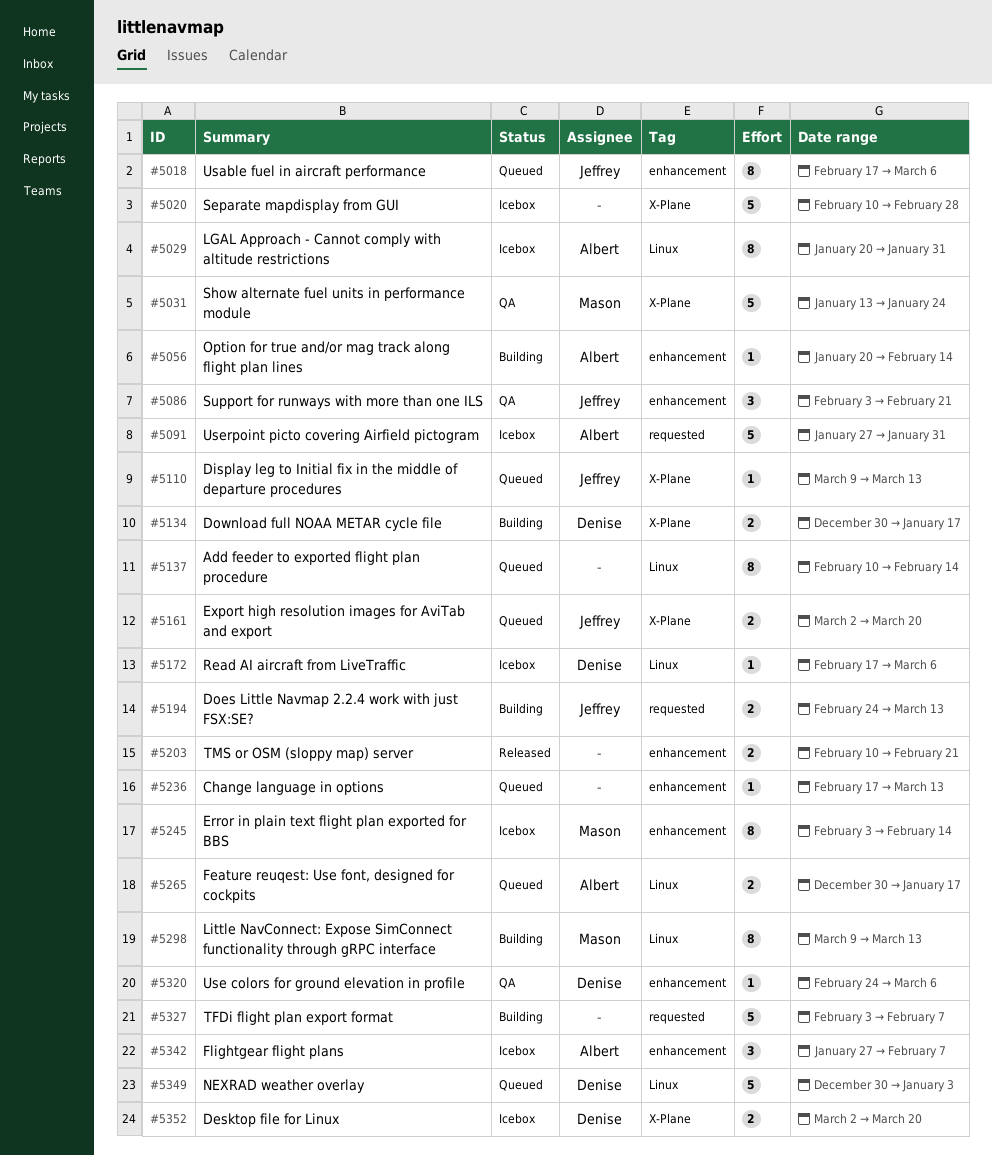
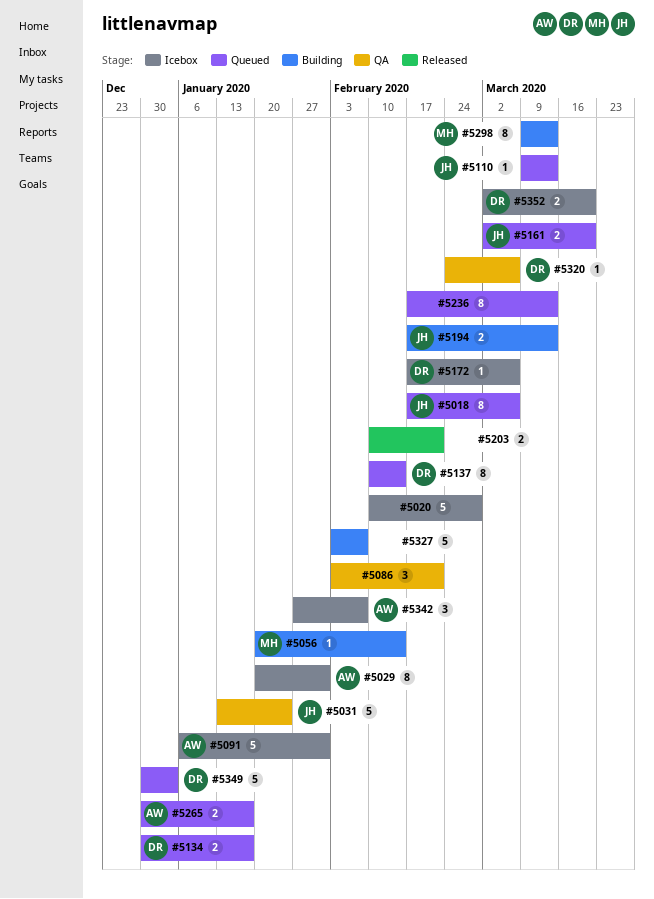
#5031, owner: Mason -> Jeffrey
#5056, owner: Albert -> Mason
#5086, owner: Jeffrey -> none
#5091, start: Jan 27 -> Jan 6
#5134, status: Building -> Queued
#5137, owner: none -> Denise
#5194, start: Feb 24 -> Feb 17
#5236, estimate: 1 -> 8
#5245: present -> none

